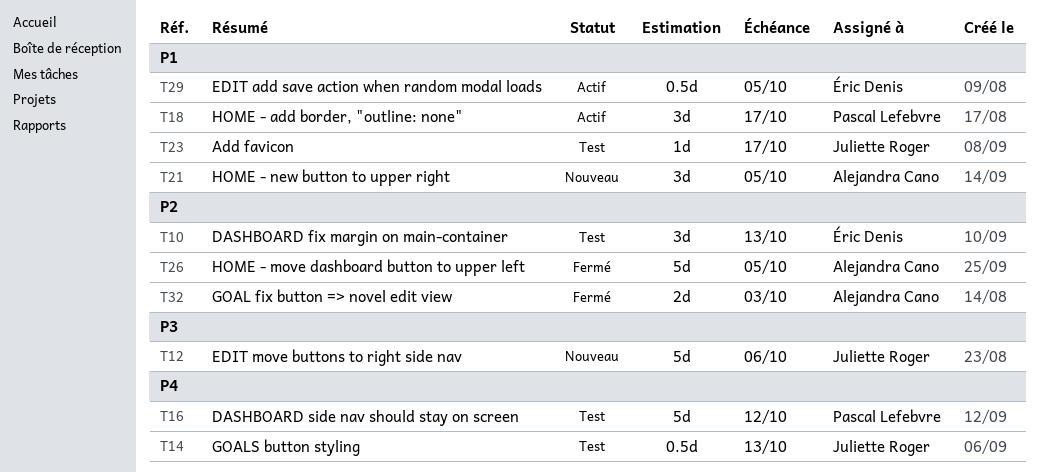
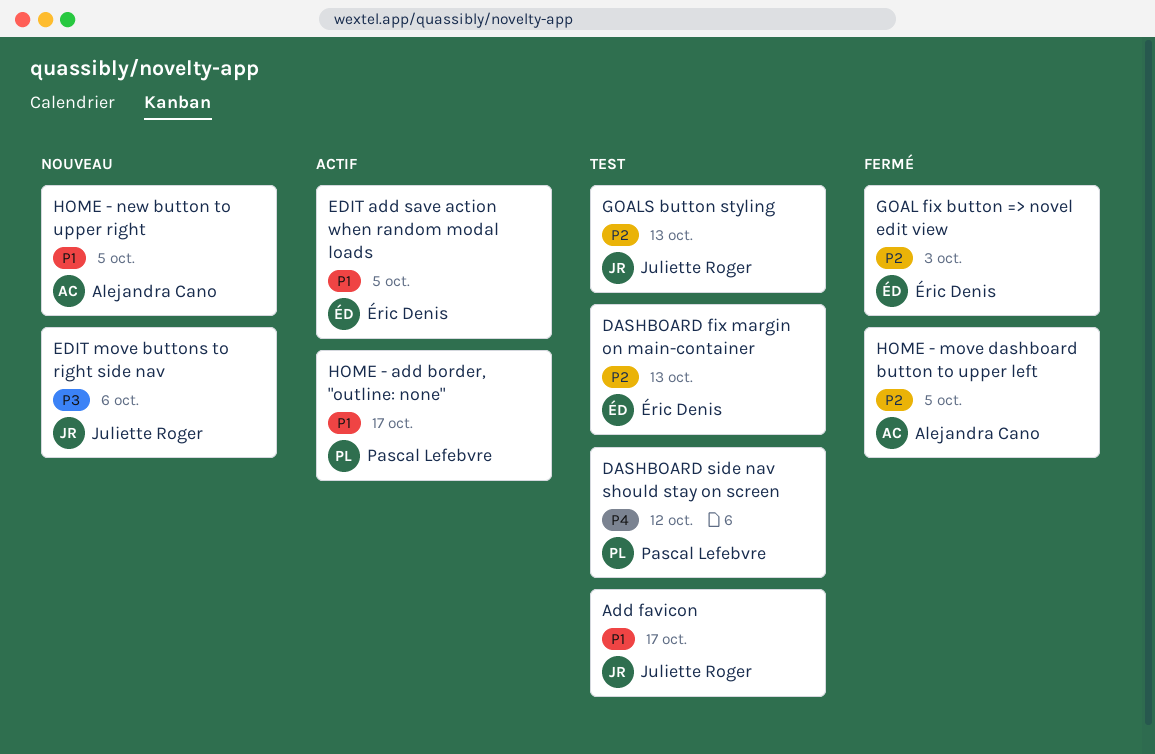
GOAL fix button => novel edit view, owner: Alejandra Cano -> Éric Denis
GOALS button styling, priority: P4 -> P2

